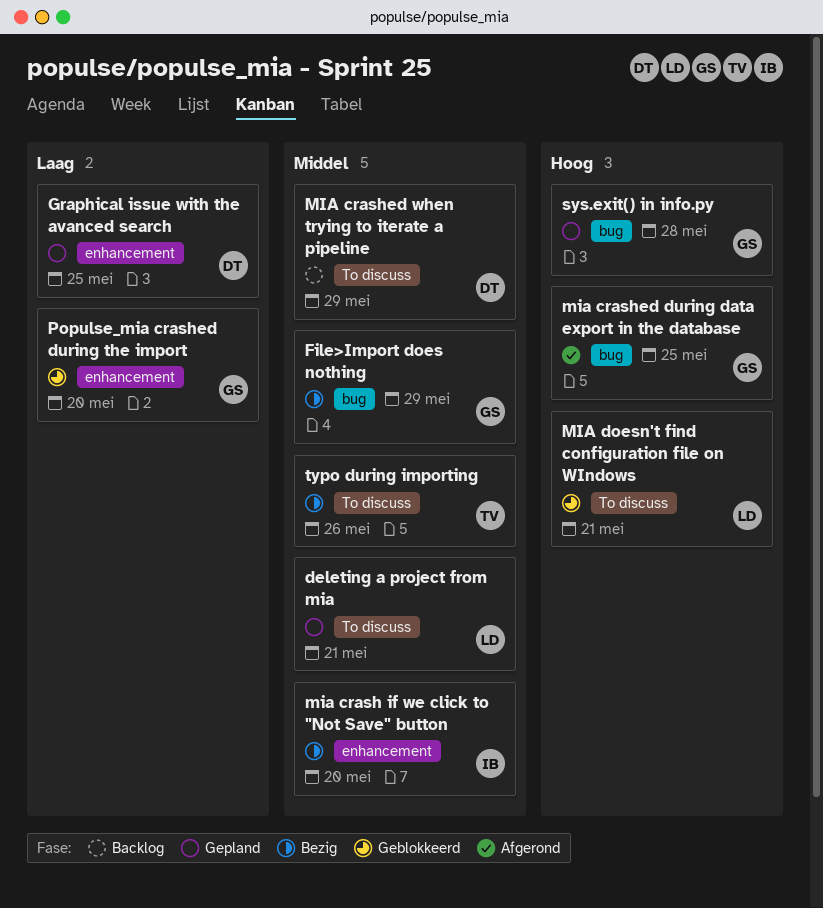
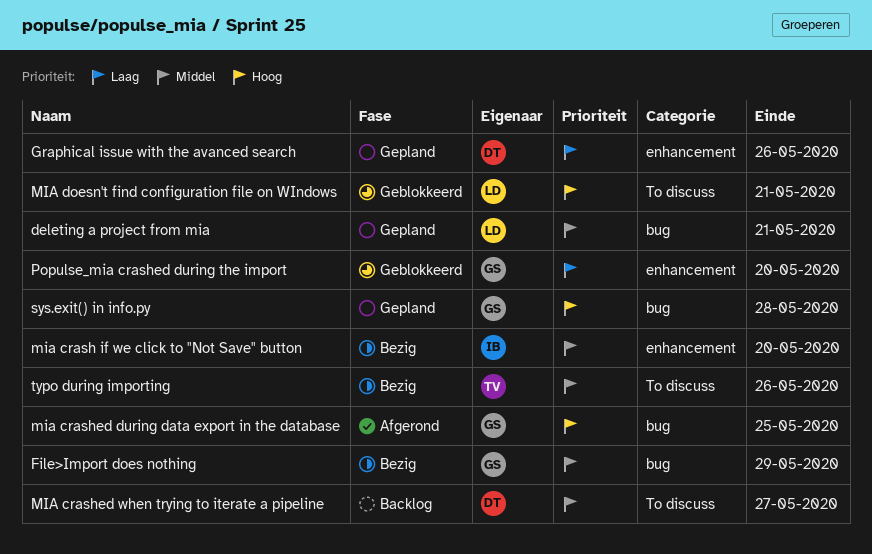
deleting a project from mia, label: To discuss -> bug
Graphical issue with the avanced search, due: May 25 -> May 26
MIA crashed when trying to iterate a pipeline, due: May 29 -> May 27

